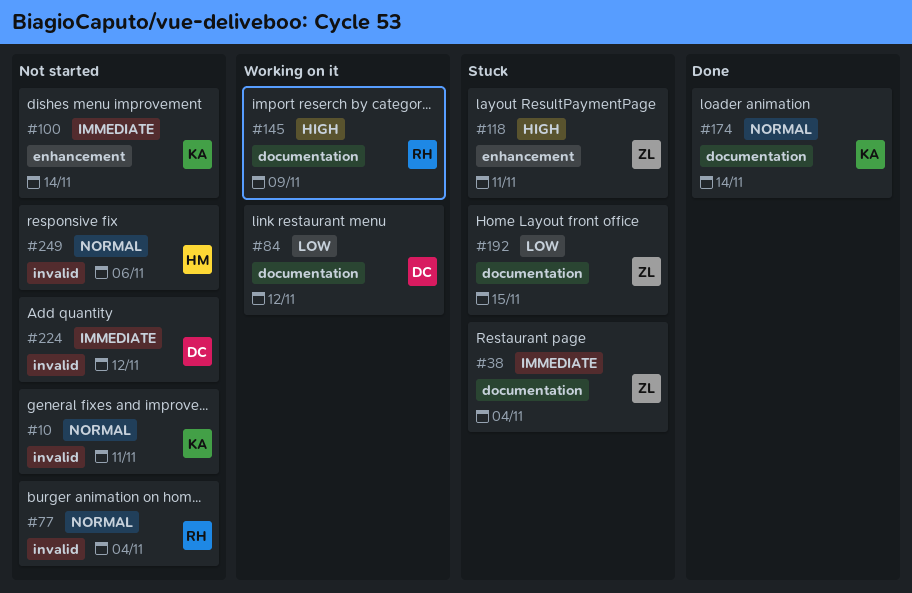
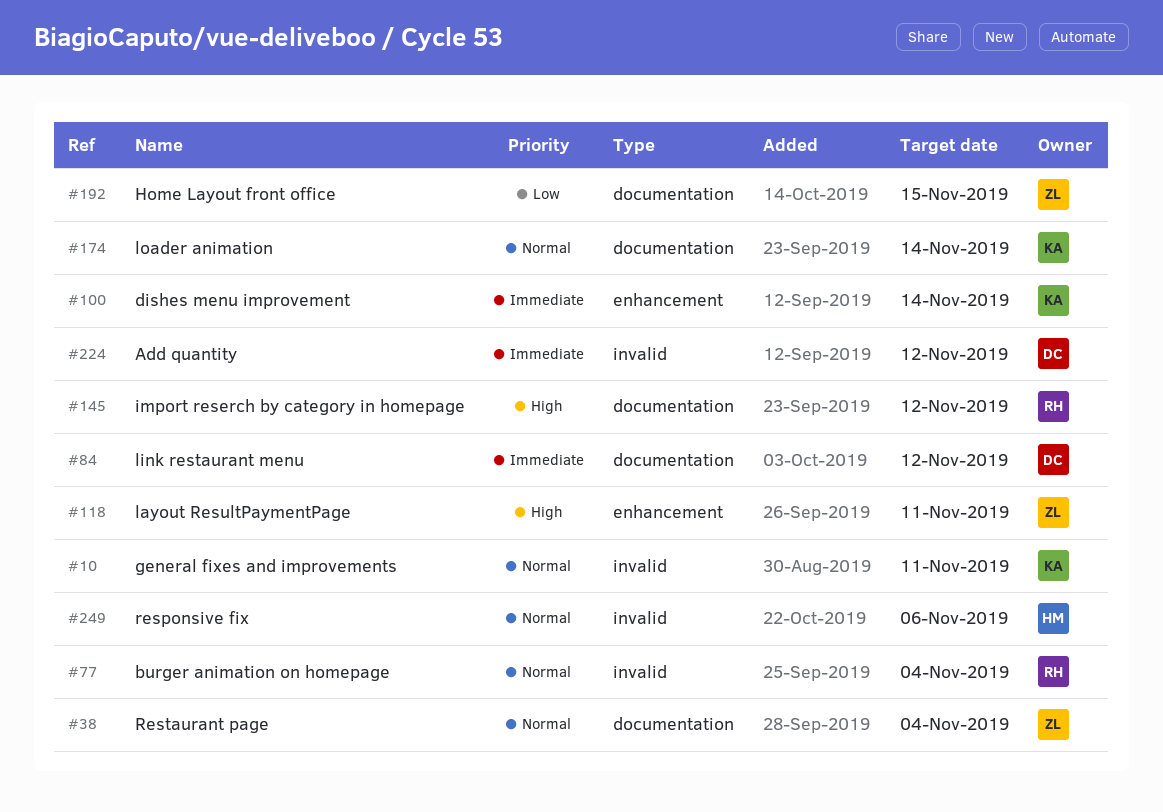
#38, priority: Immediate -> Normal
#84, priority: Low -> Immediate
#145, due: Nov 9 -> Nov 12

